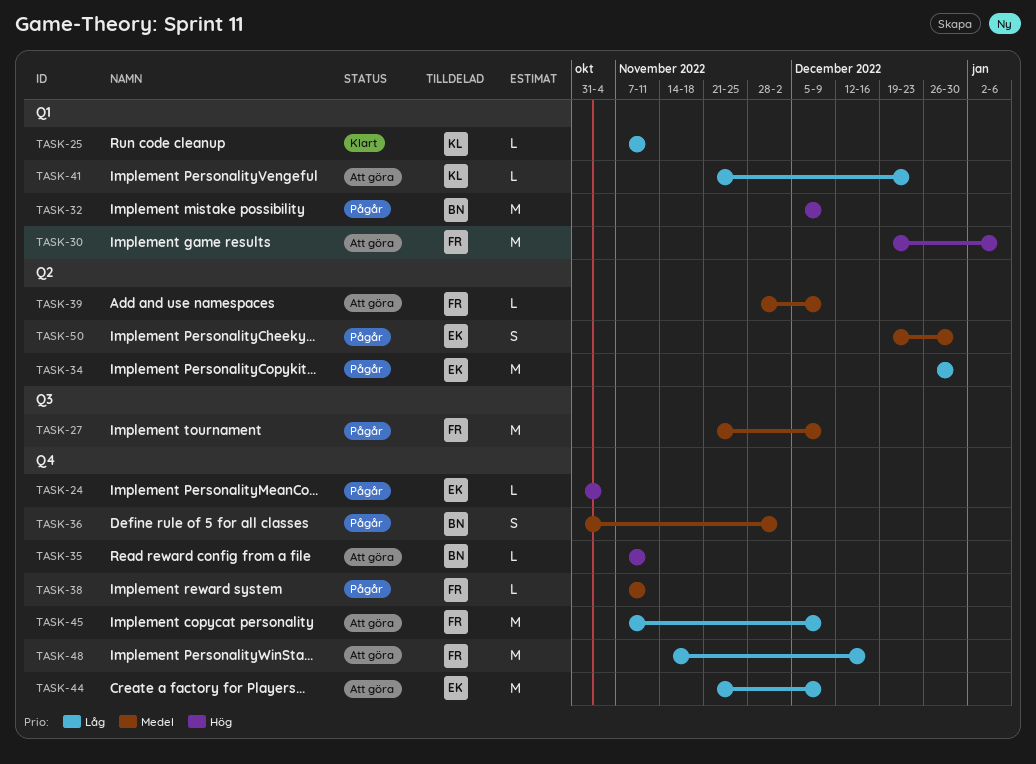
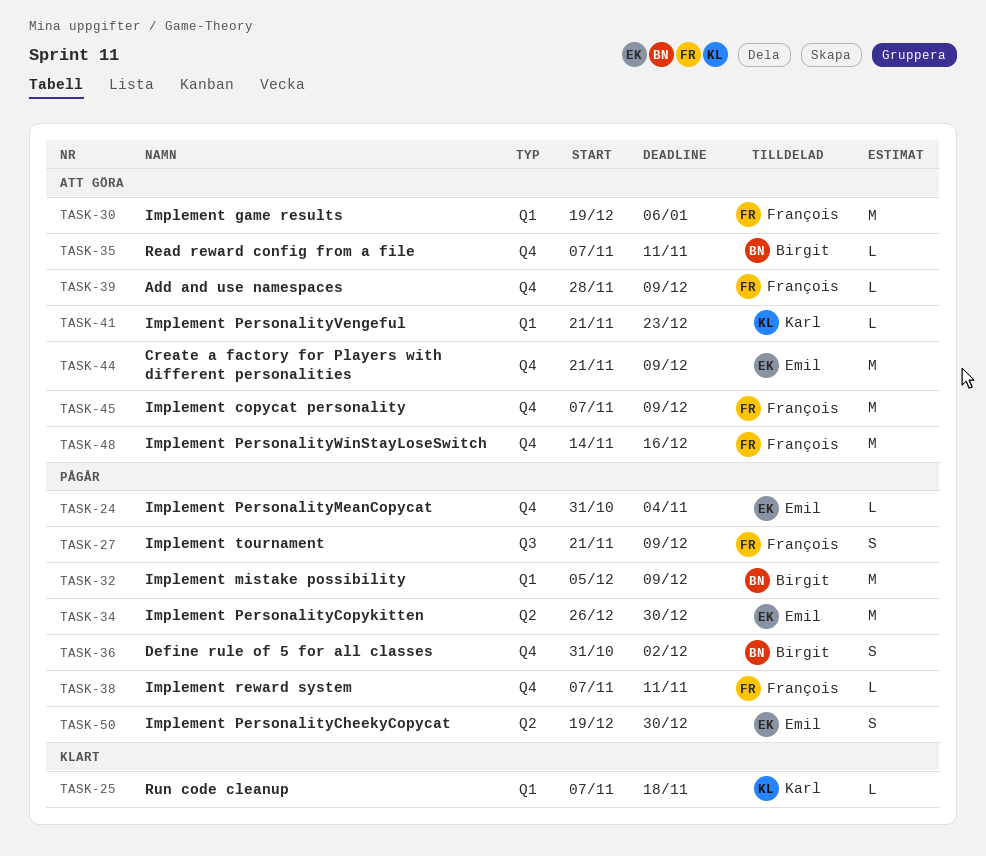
TASK-25, due: Nov 11 -> Nov 18
TASK-27, estimate: M -> S
TASK-39, label: Q2 -> Q4

